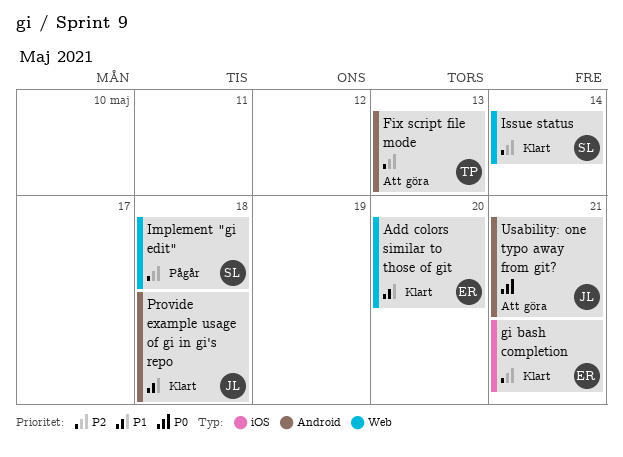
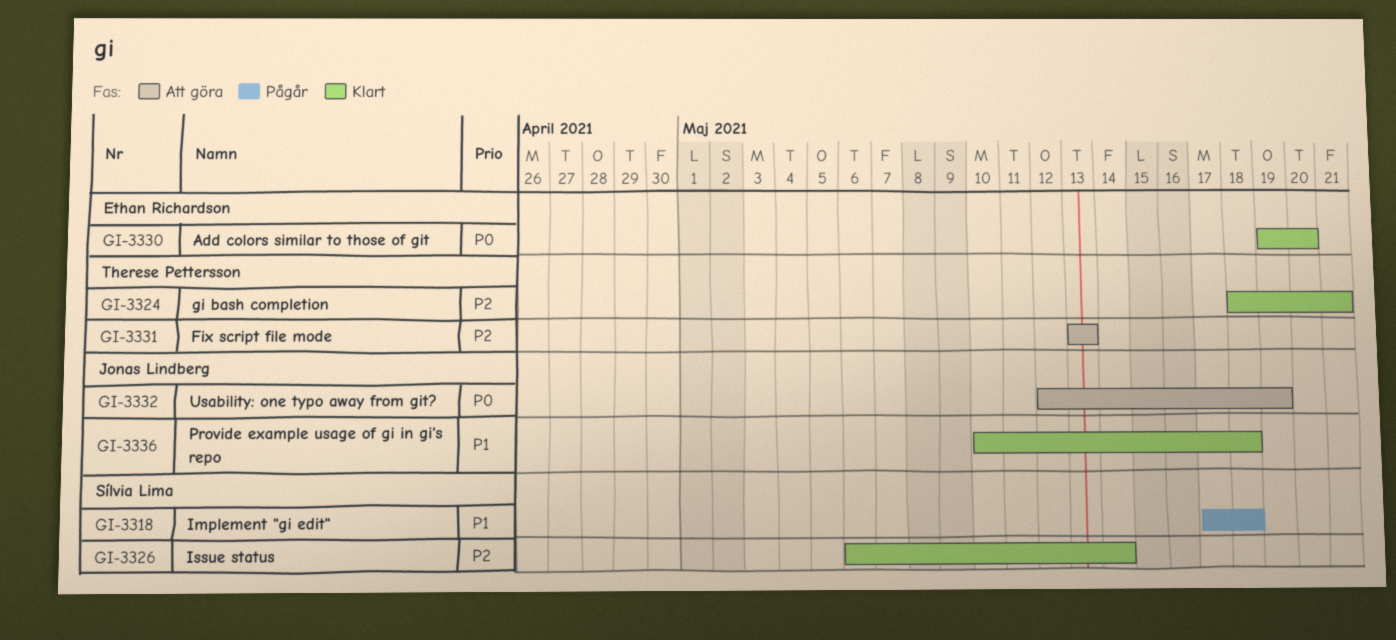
Add colors similar to those of git, priority: P1 -> P0
gi bash completion, owner: Ethan Richardson -> Therese Pettersson
Implement "gi edit", priority: P2 -> P1
Usability: one typo away from git?, due: May 21 -> May 19

